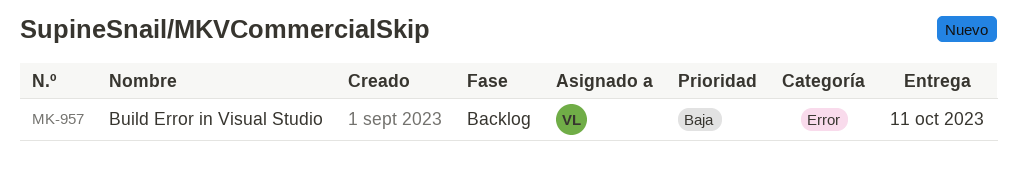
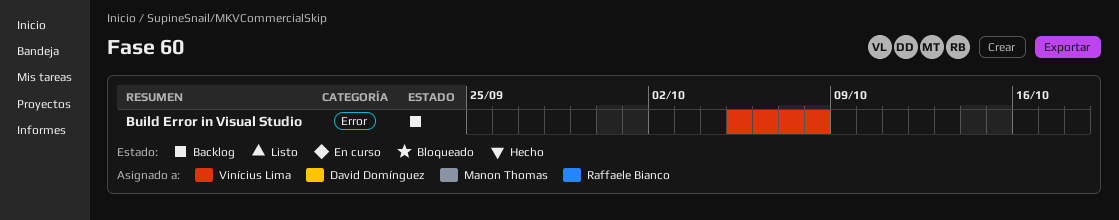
Build Error in Visual Studio, due: Oct 11 -> Oct 8

